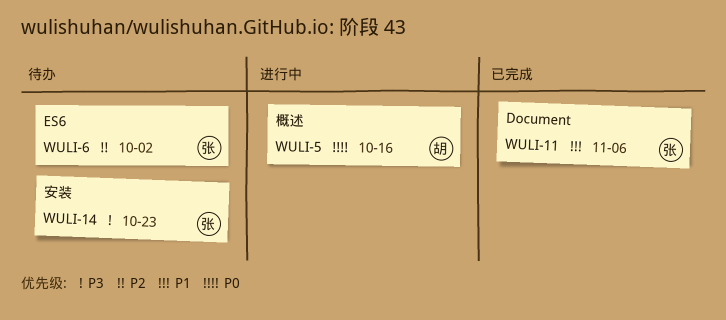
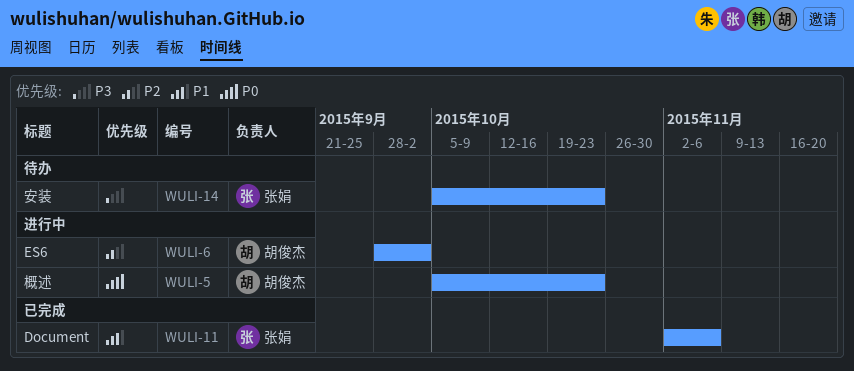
WULI-5, due: Oct 16 -> Oct 23
WULI-6, status: 待办 -> 进行中
WULI-6, owner: 张娟 -> 胡俊杰

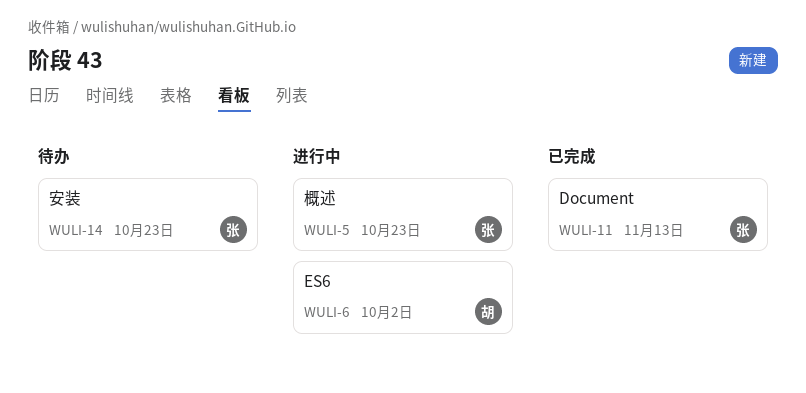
WULI-5, owner: 胡俊杰 -> 张娟
WULI-11, due: Nov 6 -> Nov 13

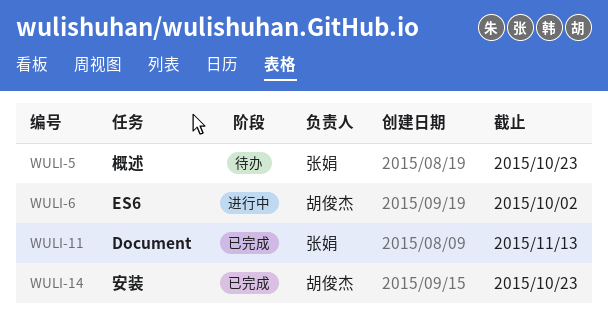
WULI-5, status: 进行中 -> 待办
WULI-14, status: 待办 -> 已完成
WULI-14, owner: 张娟 -> 胡俊杰

